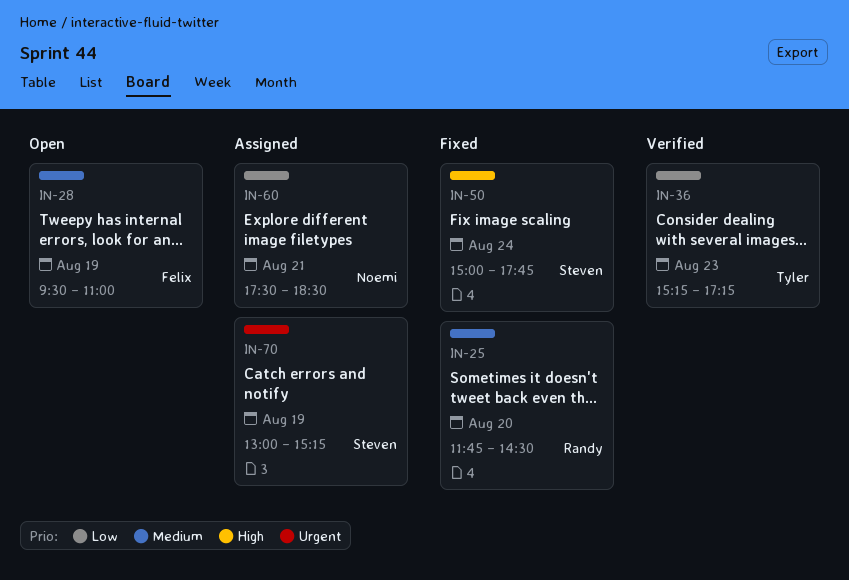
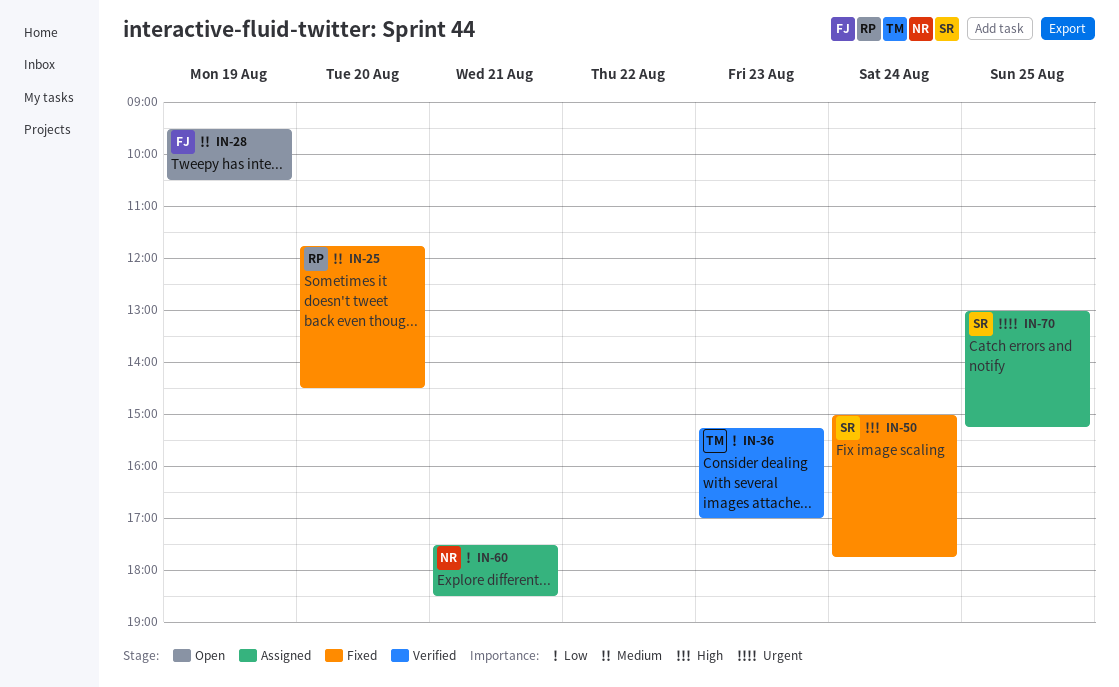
IN-28, ends: 11:00 -> 10:30
IN-36, ends: 17:15 -> 17:00
IN-70, day: Aug 19 -> Aug 25

